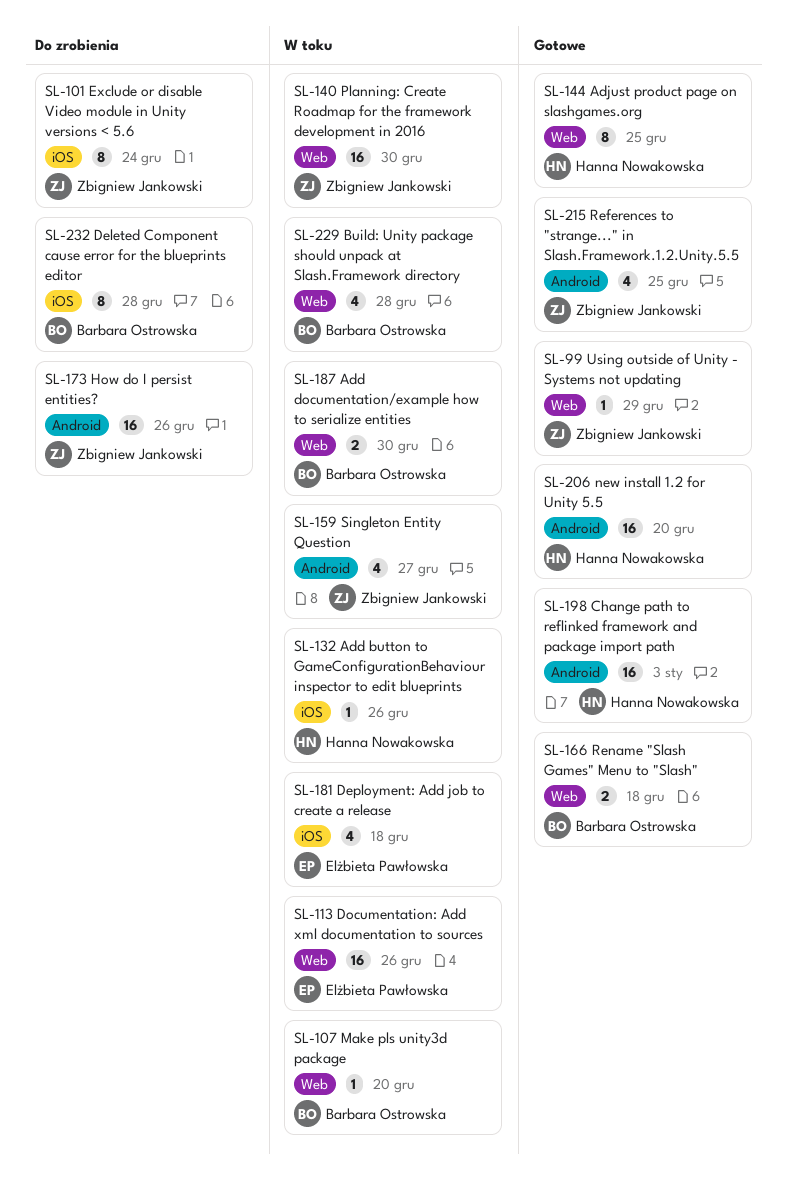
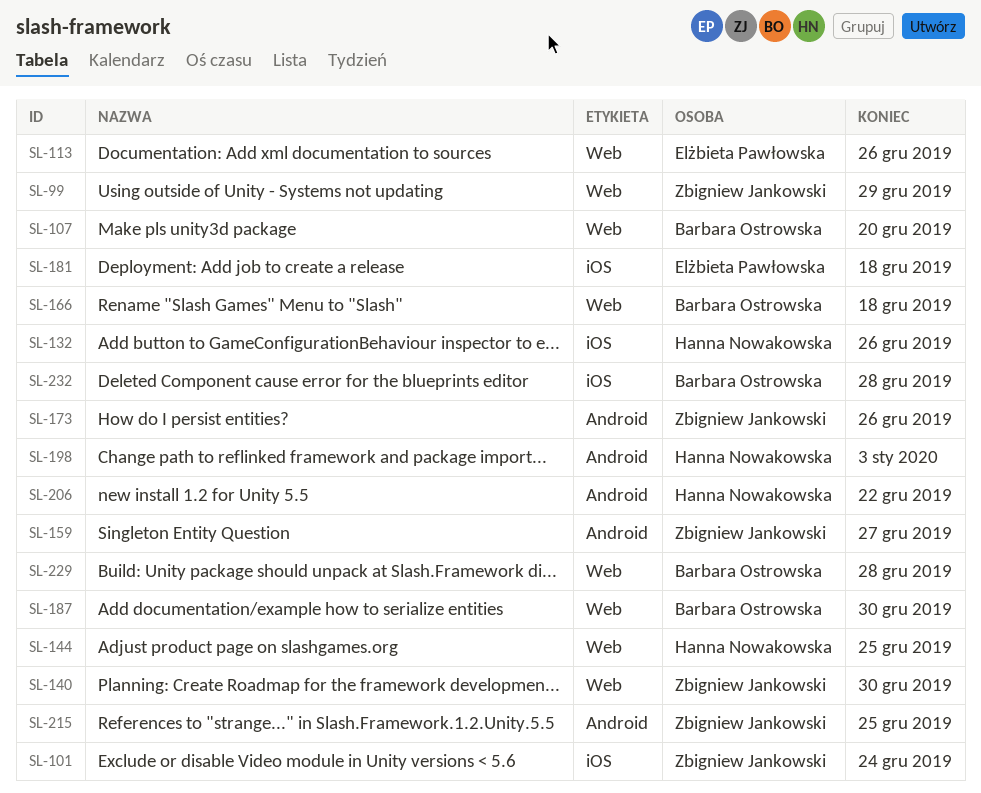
SL-206, due: Dec 20 -> Dec 22

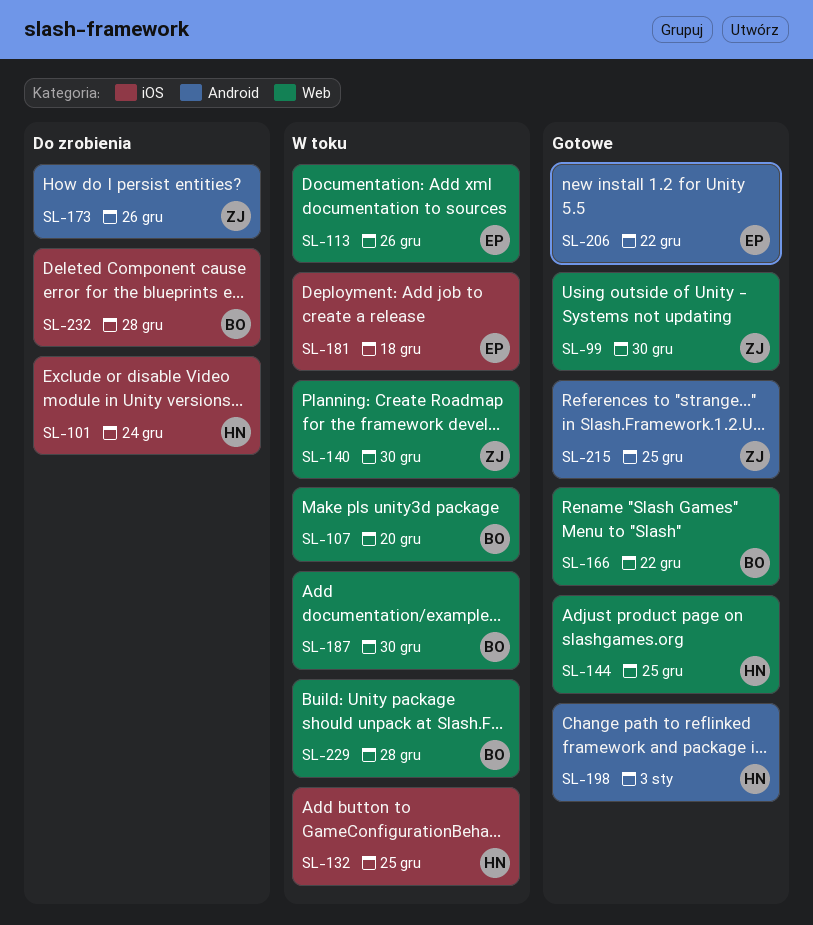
SL-99, due: Dec 29 -> Dec 30
SL-101, owner: Zbigniew Jankowski -> Hanna Nowakowska
SL-132, due: Dec 26 -> Dec 25
SL-159: present -> none
SL-166, due: Dec 18 -> Dec 22
SL-206, owner: Hanna Nowakowska -> Elżbieta Pawłowska

